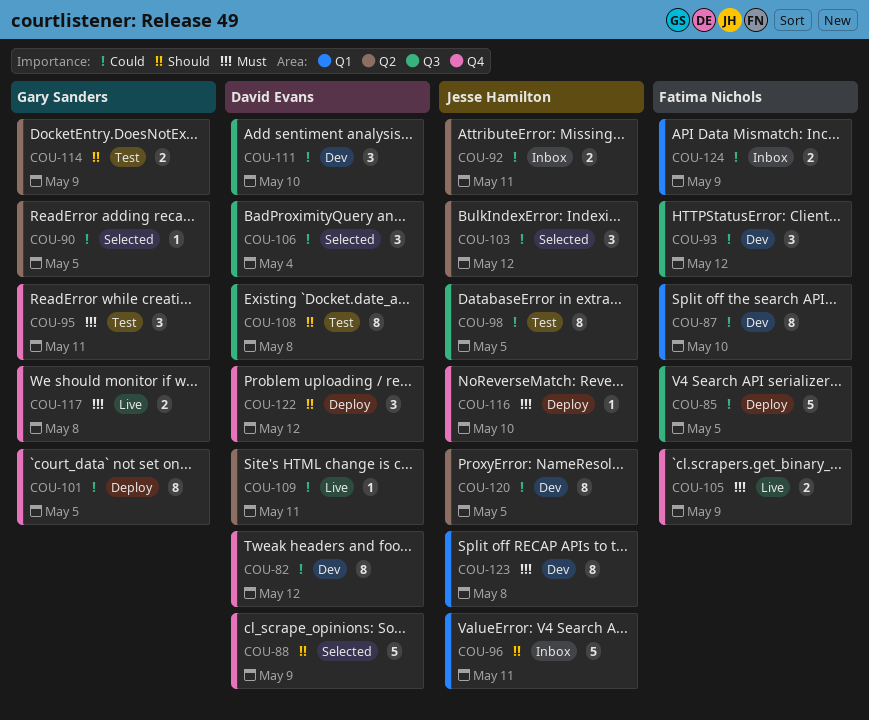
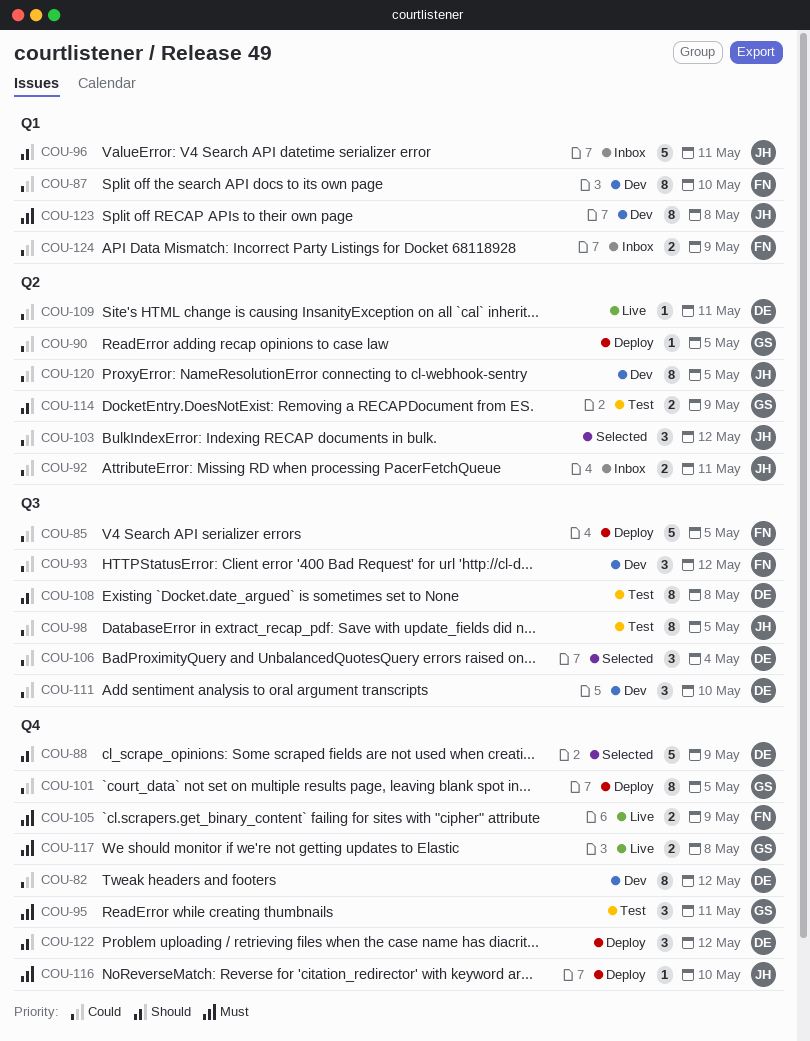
COU-90, status: Selected -> Deploy

